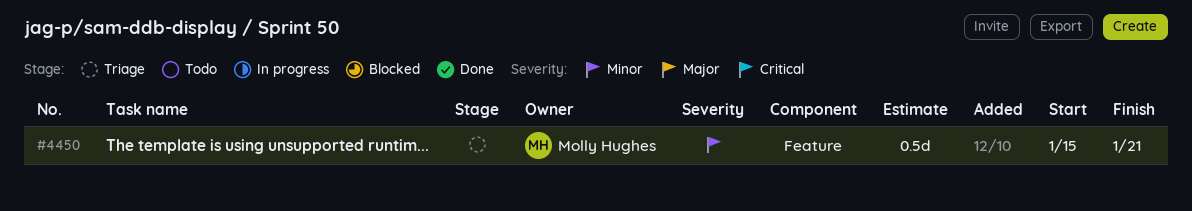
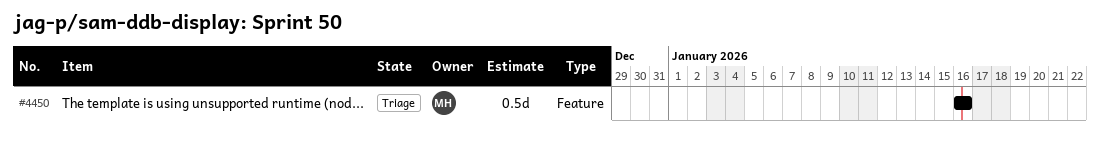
#4450, start: Jan 15 -> Jan 16
#4450, due: Jan 21 -> Jan 16

